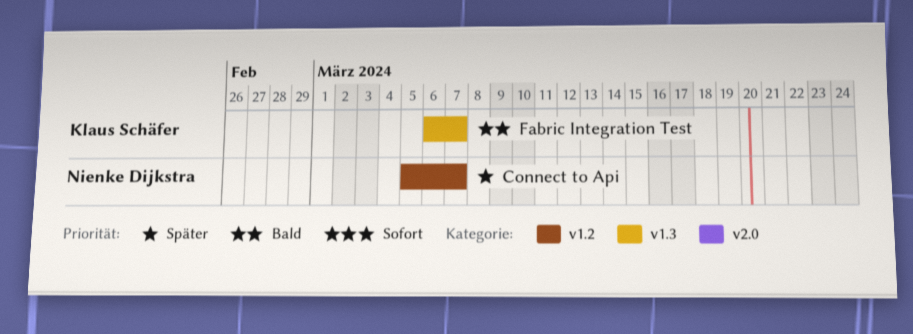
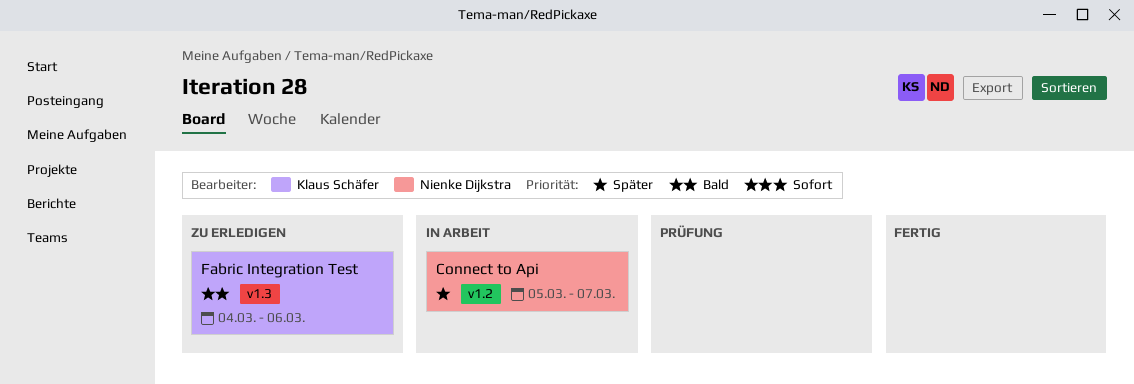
Fabric Integration Test, start: Mar 6 -> Mar 4
Fabric Integration Test, due: Mar 7 -> Mar 6

